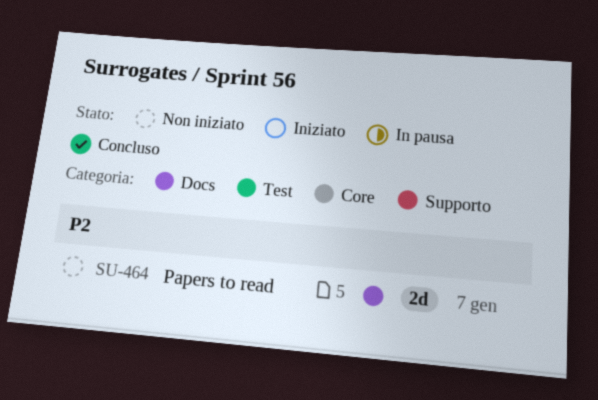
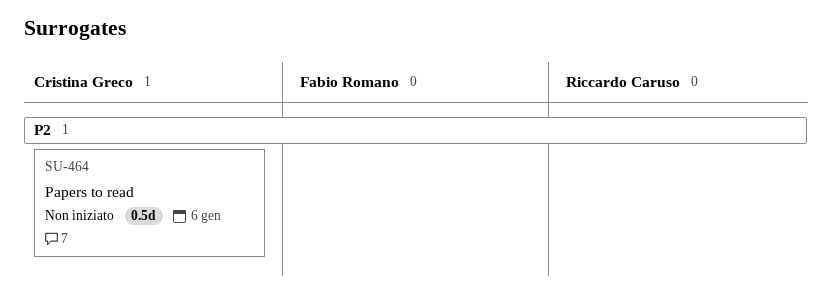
SU-464, estimate: 2d -> 0.5d
SU-464, due: Jan 7 -> Jan 6

